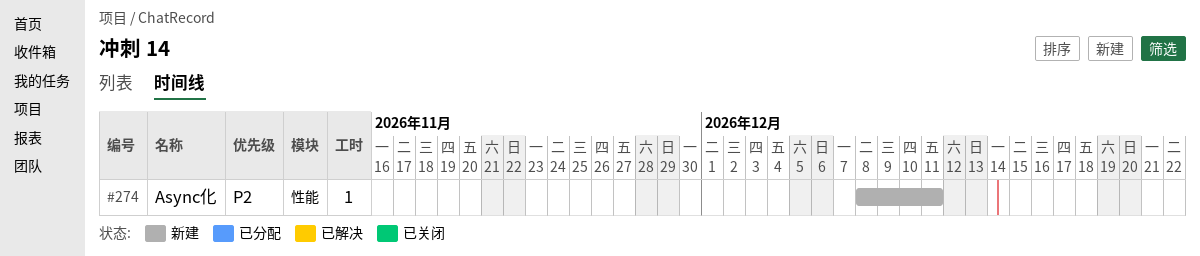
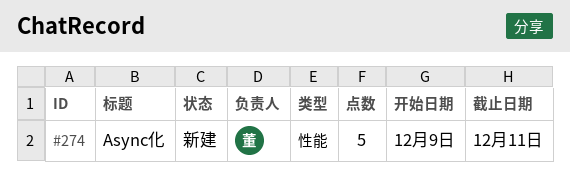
#274, estimate: 1 -> 5
#274, start: Dec 8 -> Dec 9

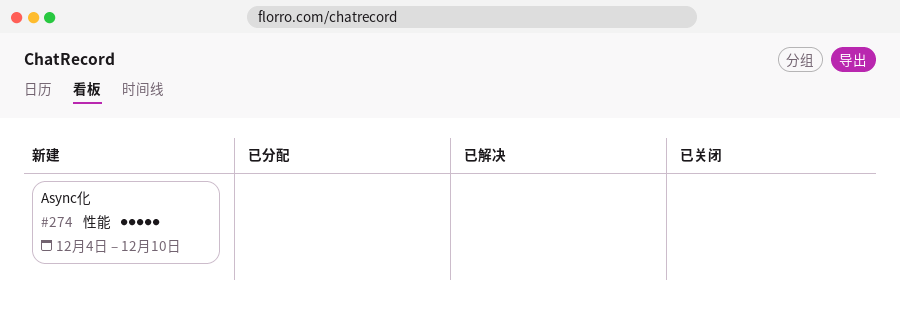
#274, start: Dec 9 -> Dec 4
#274, due: Dec 11 -> Dec 10

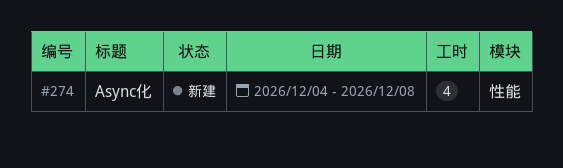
#274, estimate: 5 -> 4
#274, due: Dec 10 -> Dec 8

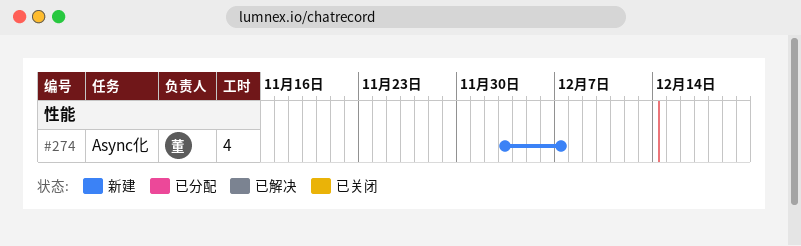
#274, start: Dec 4 -> Dec 3
#274, due: Dec 8 -> Dec 7

